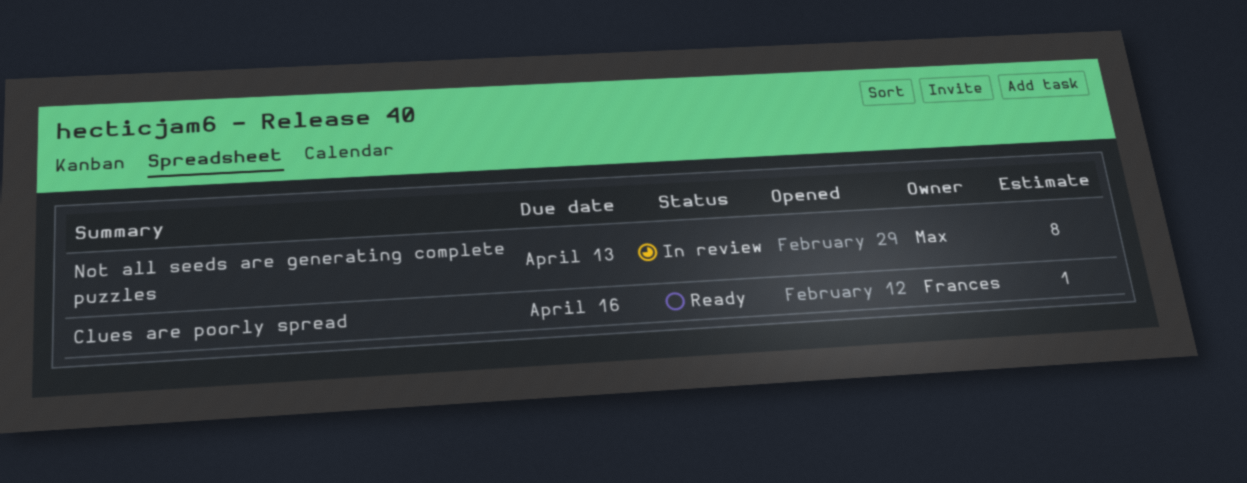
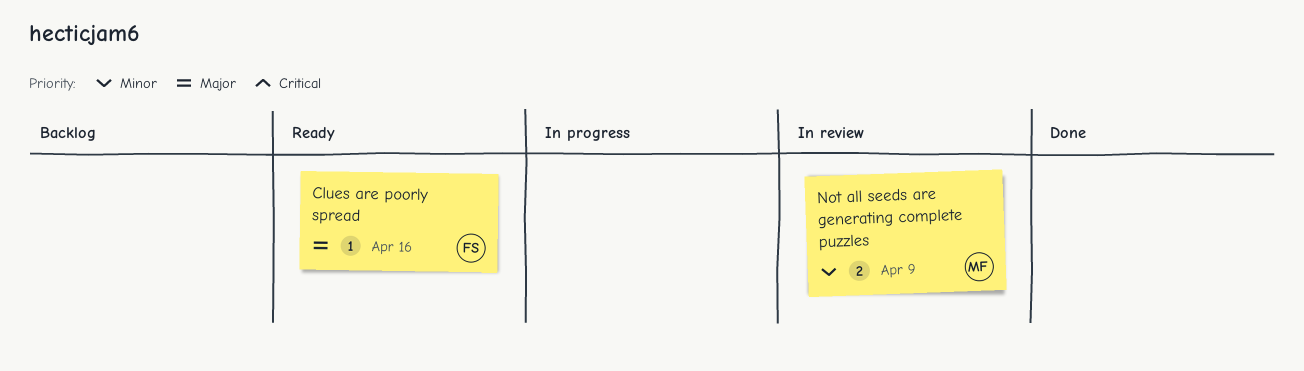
Not all seeds are generating complete puzzles, estimate: 8 -> 2
Not all seeds are generating complete puzzles, due: Apr 13 -> Apr 9

